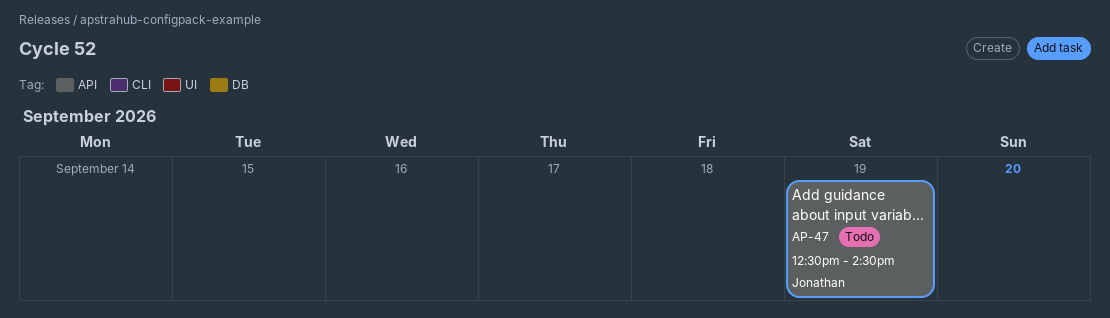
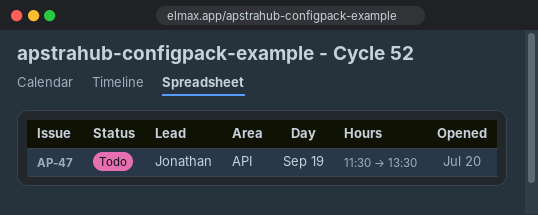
AP-47, begins: 12:30 -> 11:30
AP-47, ends: 14:30 -> 13:30

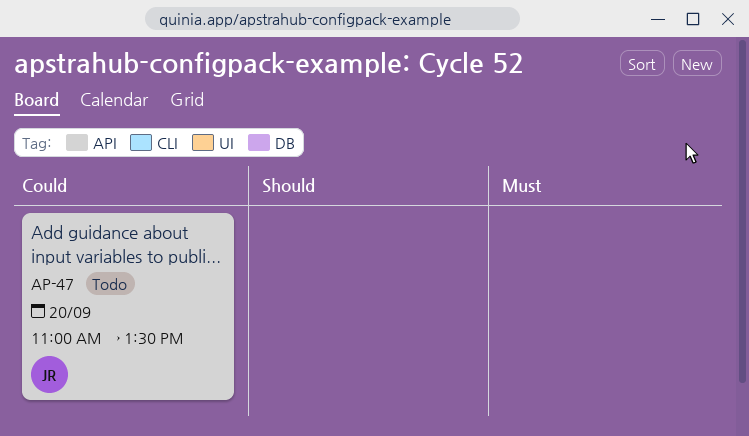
AP-47, day: Sep 19 -> Sep 20
AP-47, begins: 11:30 -> 11:00

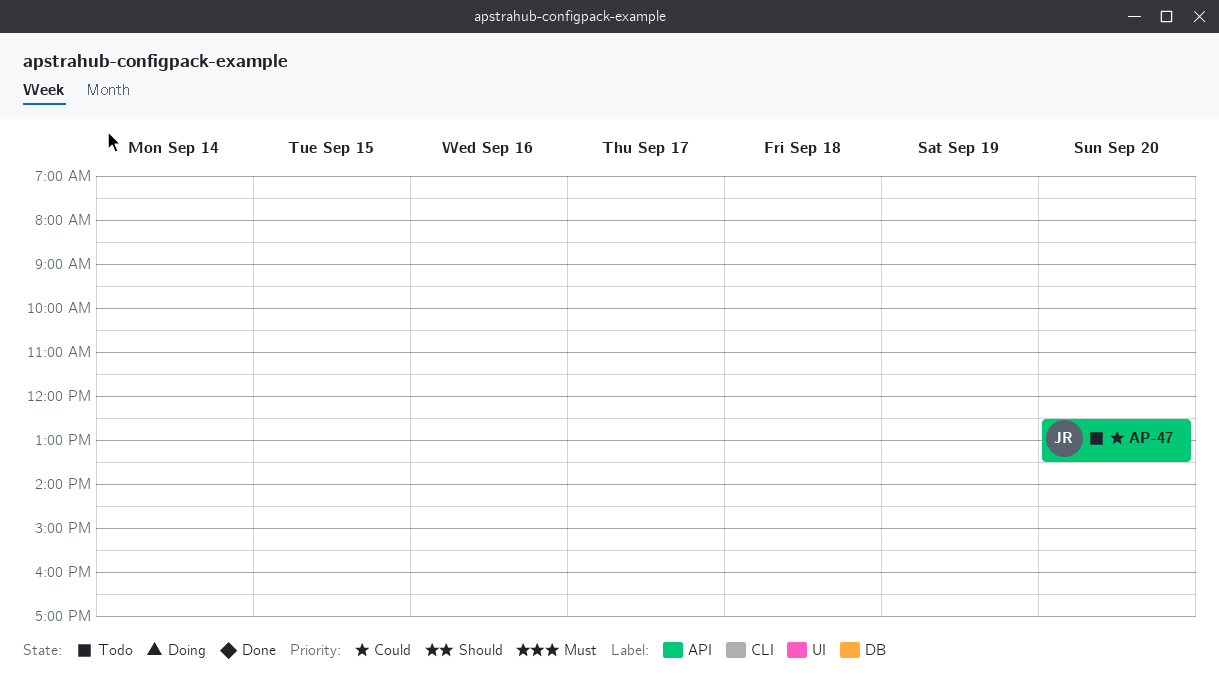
AP-47, begins: 11:00 -> 12:30

